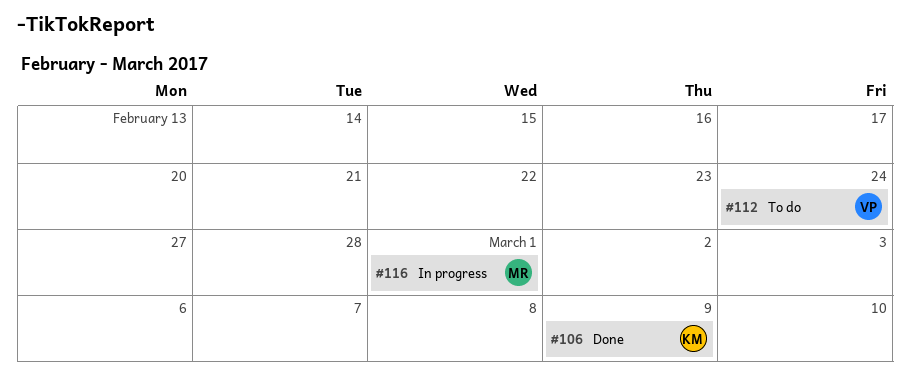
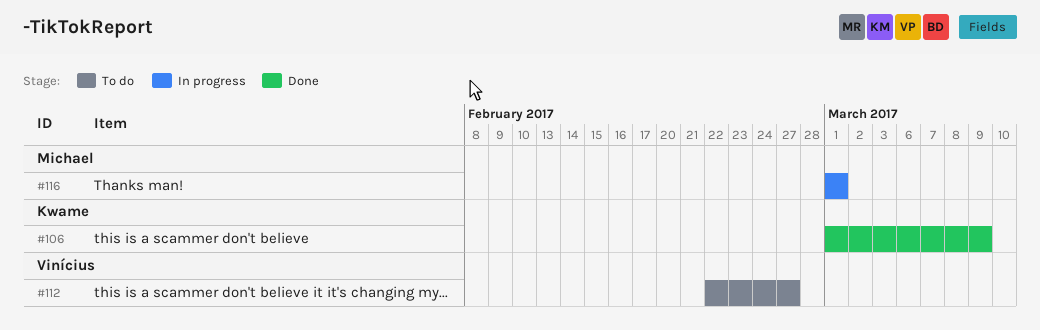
#112, due: Feb 24 -> Feb 27

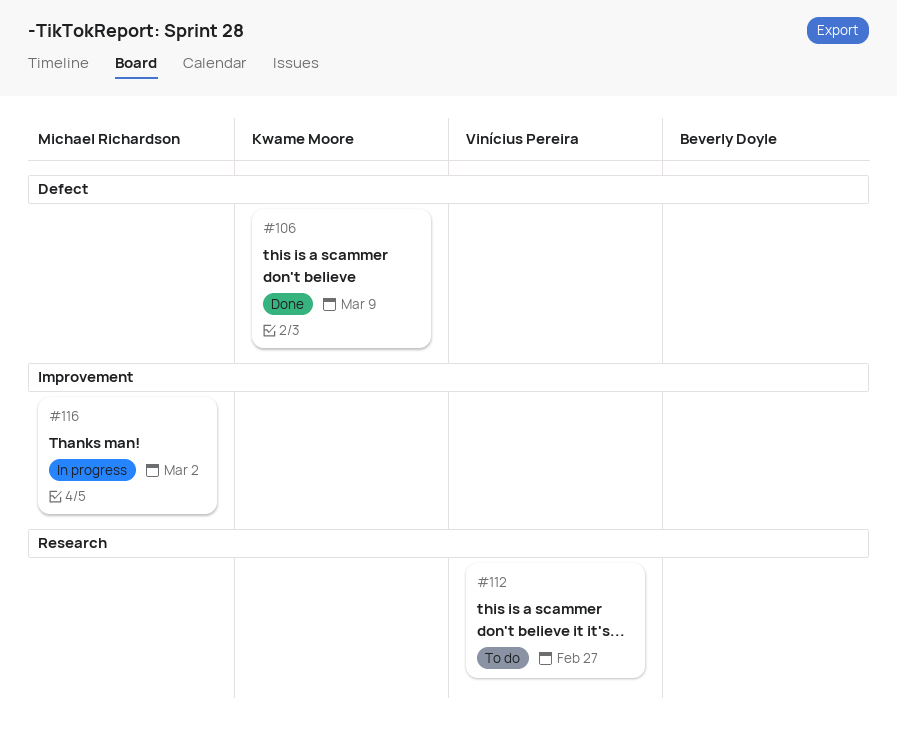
#116, due: Mar 1 -> Mar 2

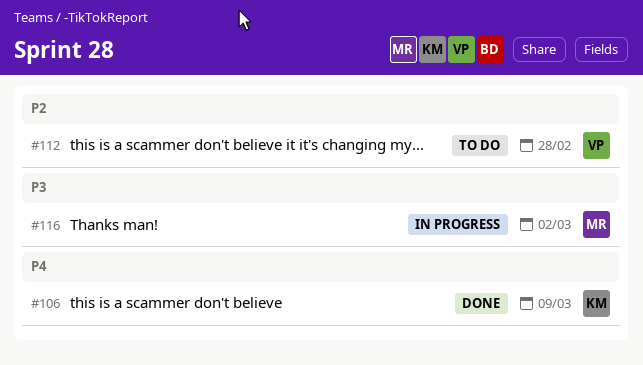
#112, due: Feb 27 -> Feb 28

